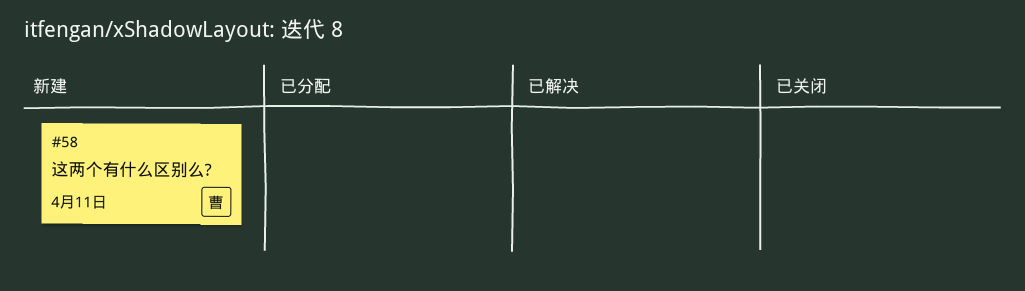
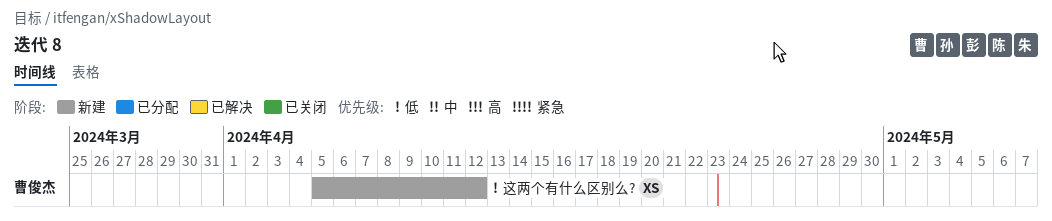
这两个有什么区别么?, due: Apr 11 -> Apr 12

